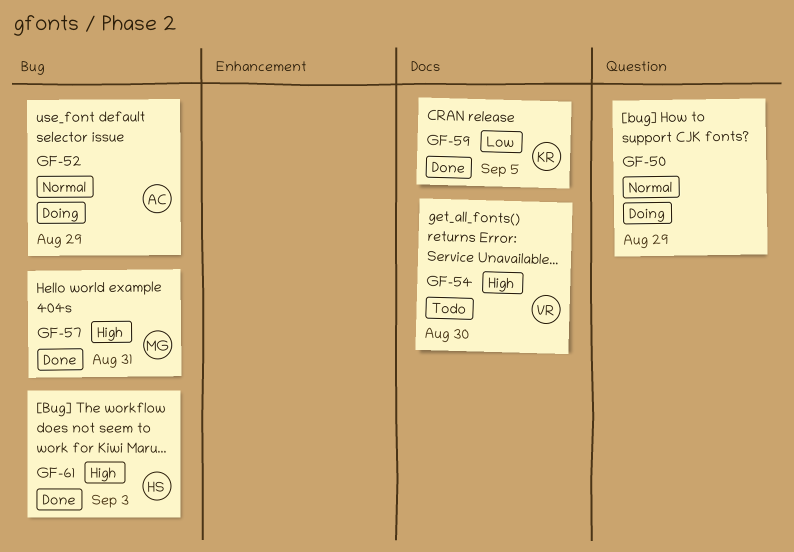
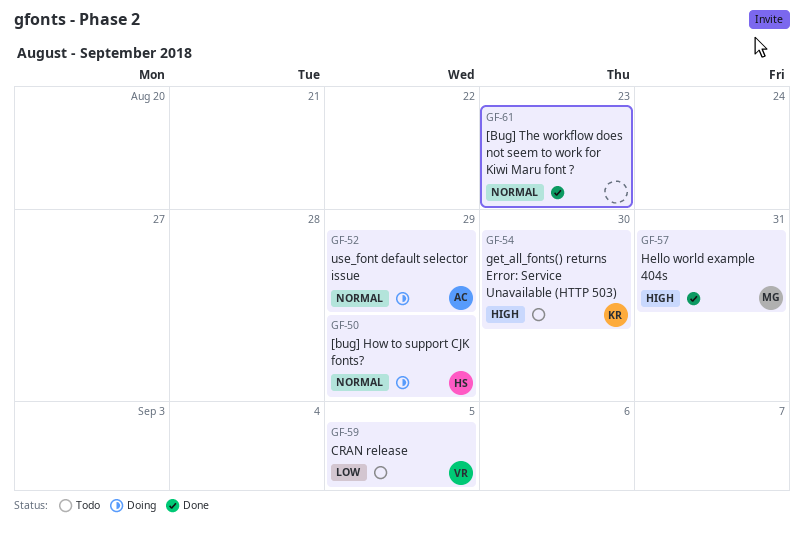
GF-50, owner: none -> HS
GF-54, owner: VR -> KR
GF-59, status: Done -> Todo
GF-59, owner: KR -> VR
GF-61, owner: HS -> none
GF-61, priority: High -> Normal
GF-61, due: Sep 3 -> Aug 23

